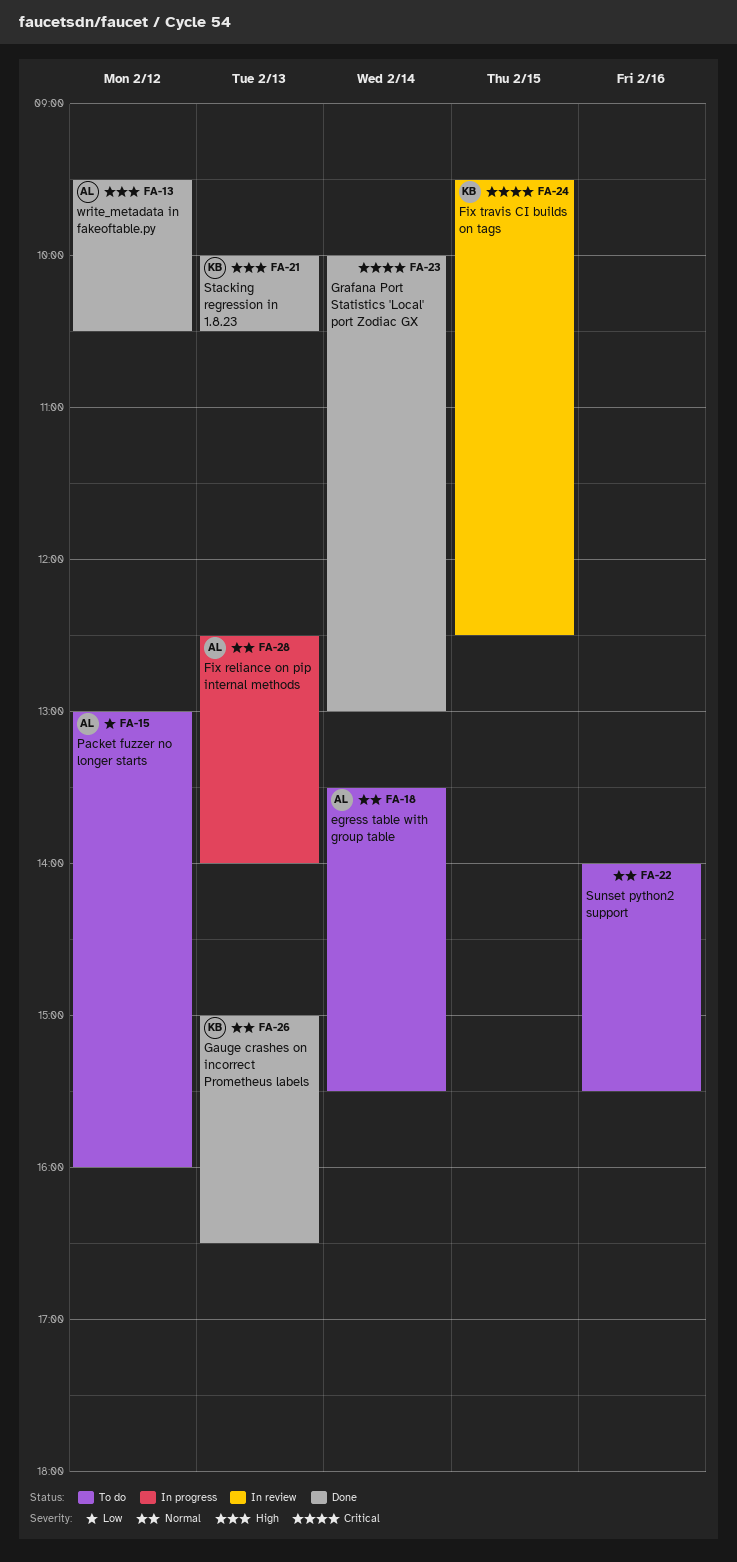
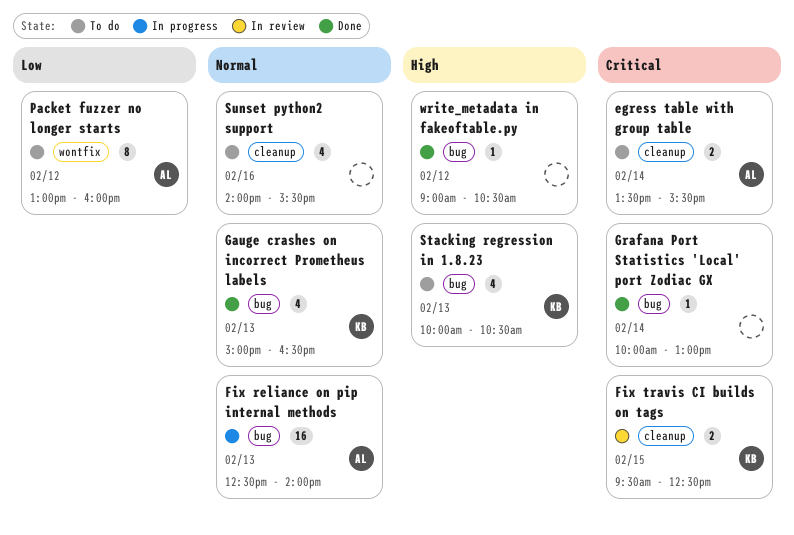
egress table with group table, priority: Normal -> Critical
Stacking regression in 1.8.23, status: Done -> To do
write_metadata in fakeoftable.py, owner: AL -> none
write_metadata in fakeoftable.py, begins: 09:30 -> 09:00

